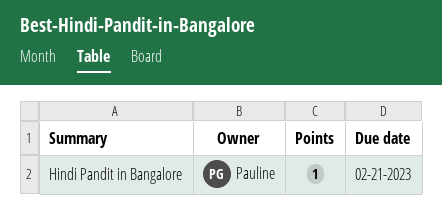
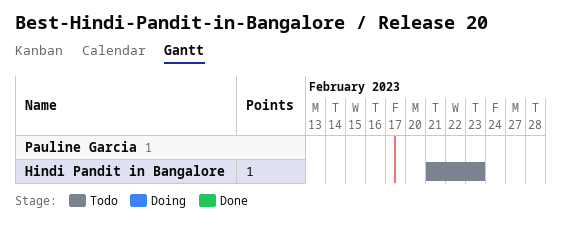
Hindi Pandit in Bangalore, due: Feb 21 -> Feb 23

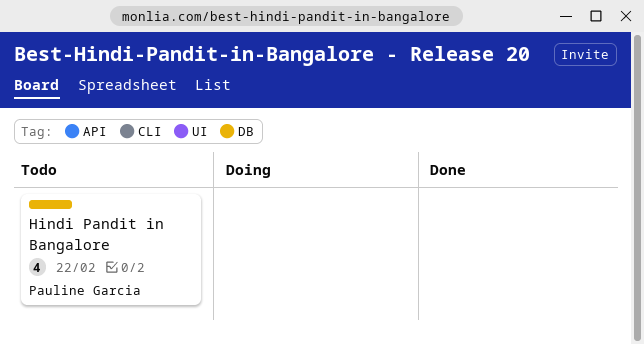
Hindi Pandit in Bangalore, estimate: 1 -> 4
Hindi Pandit in Bangalore, due: Feb 23 -> Feb 22

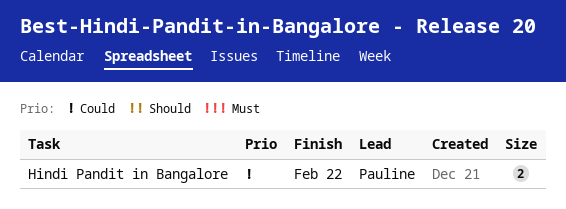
Hindi Pandit in Bangalore, estimate: 4 -> 2

